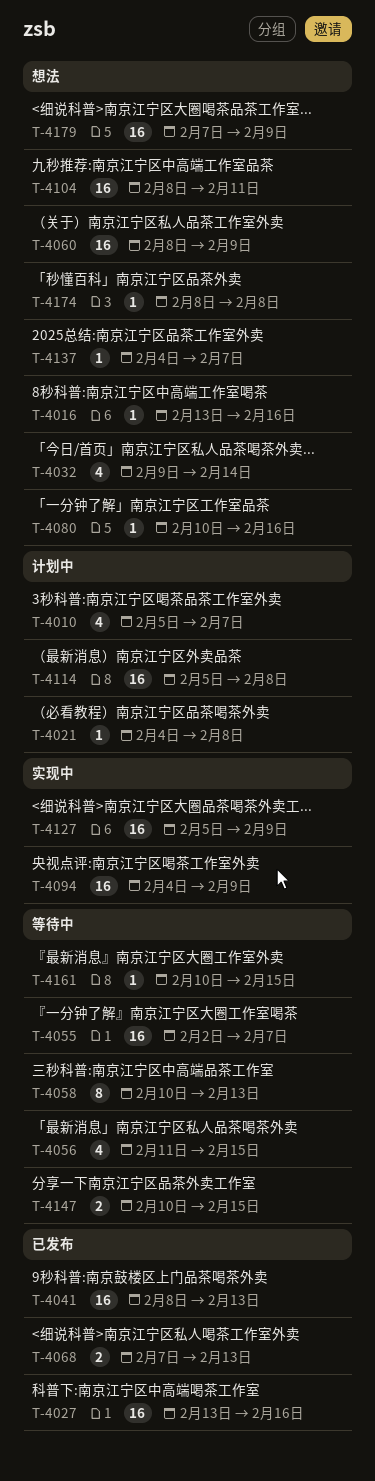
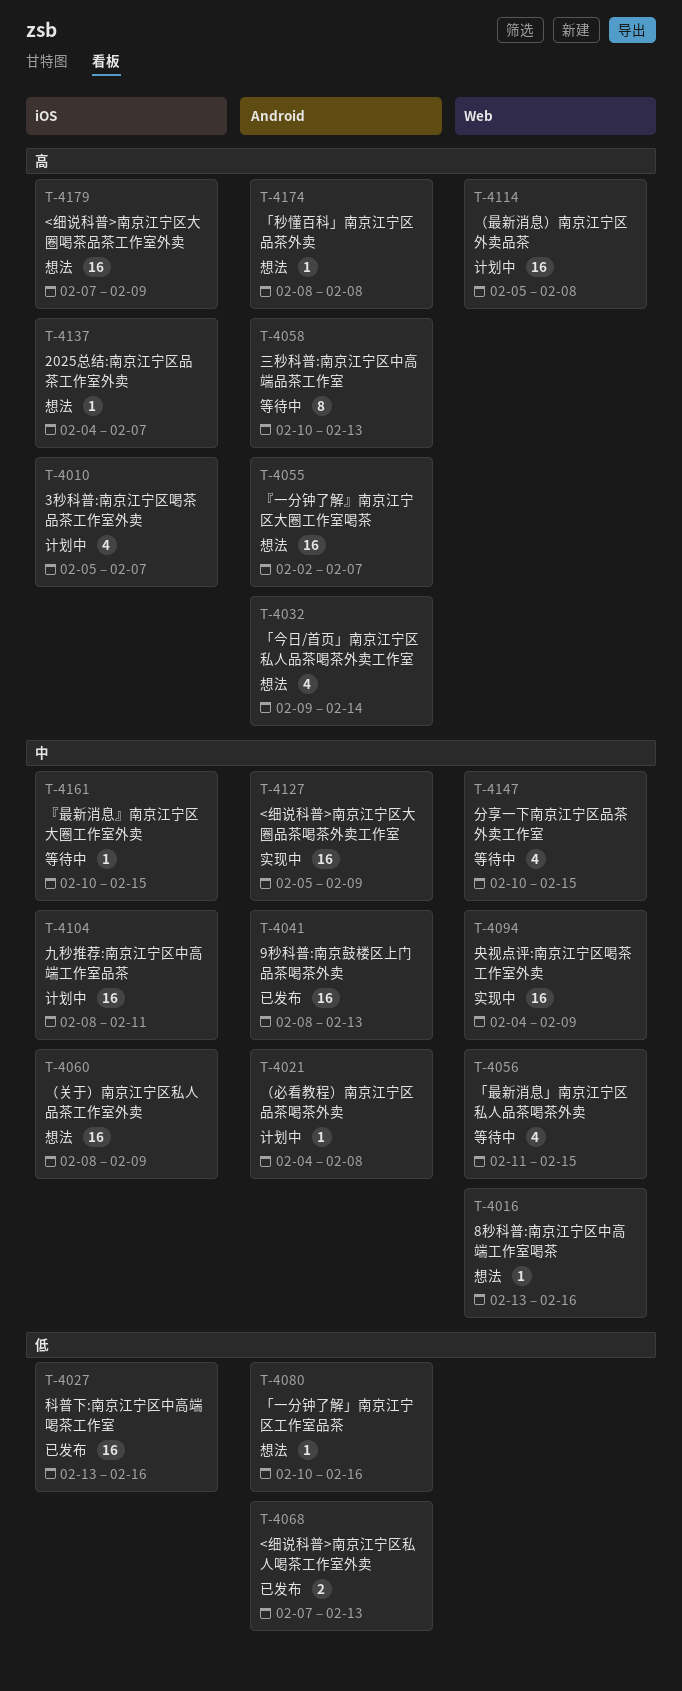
T-4055, status: 等待中 -> 想法
T-4104, status: 想法 -> 计划中
T-4147, estimate: 2 -> 4

